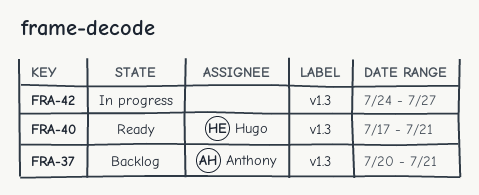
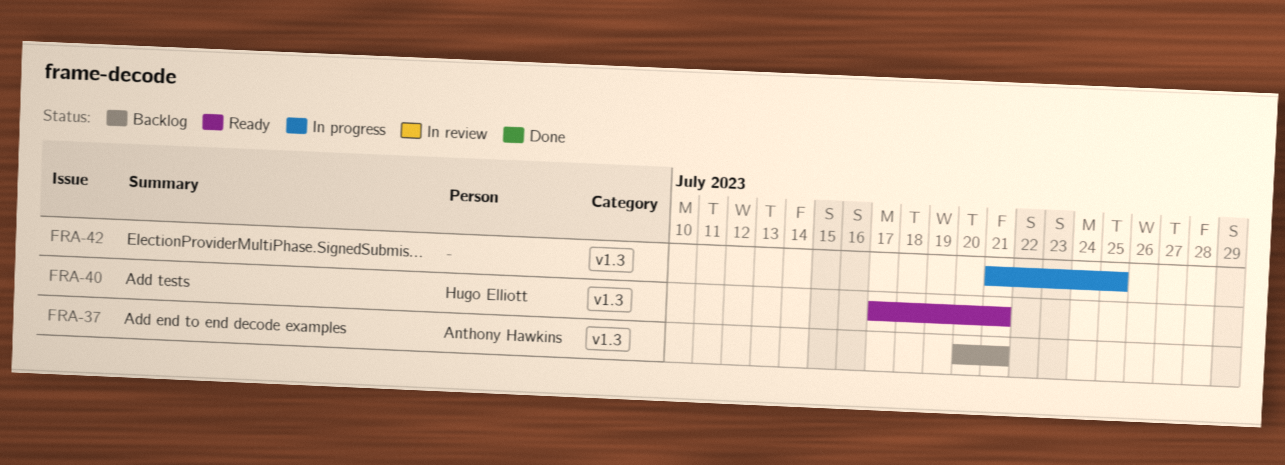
FRA-42, start: Jul 24 -> Jul 21
FRA-42, due: Jul 27 -> Jul 25

